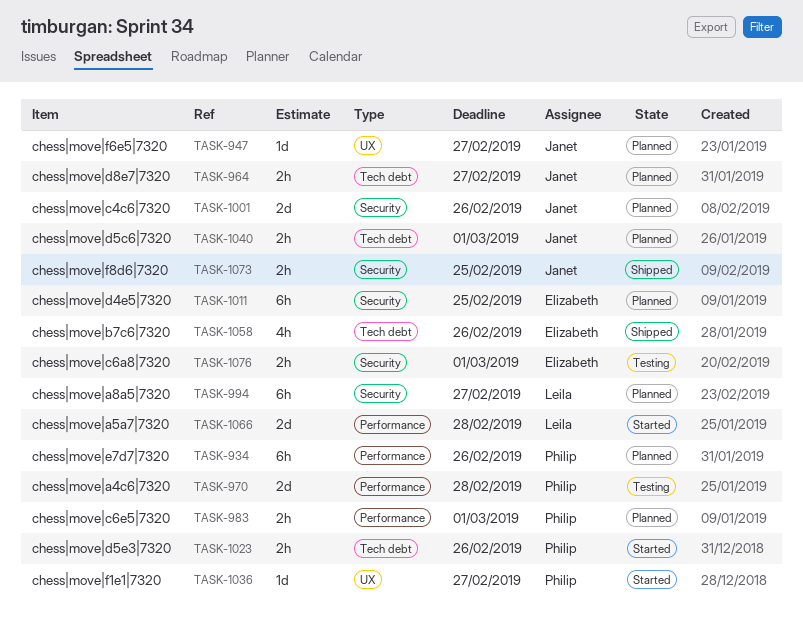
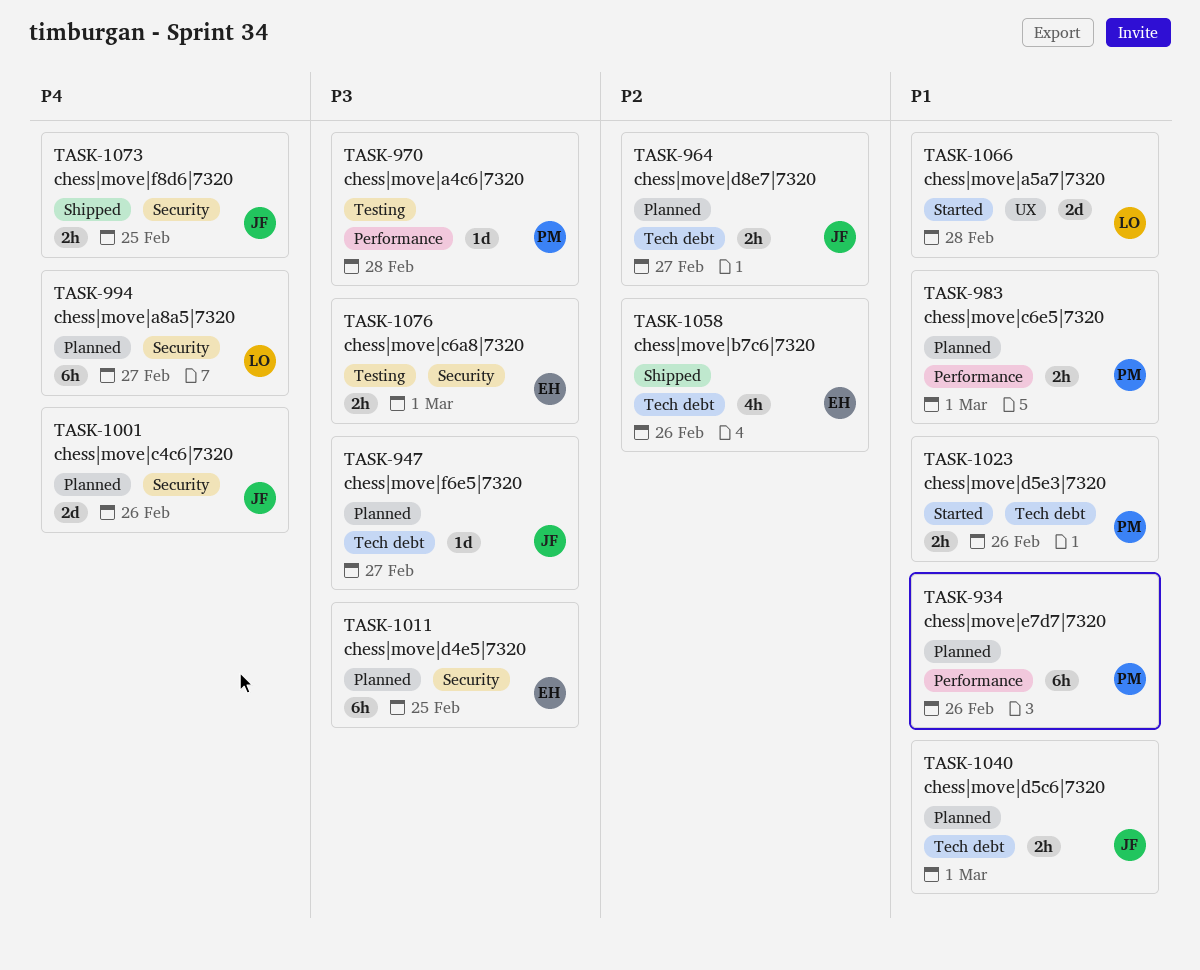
TASK-947, label: UX -> Tech debt
TASK-970, estimate: 2d -> 1d
TASK-1036: present -> none
TASK-1066, label: Performance -> UX

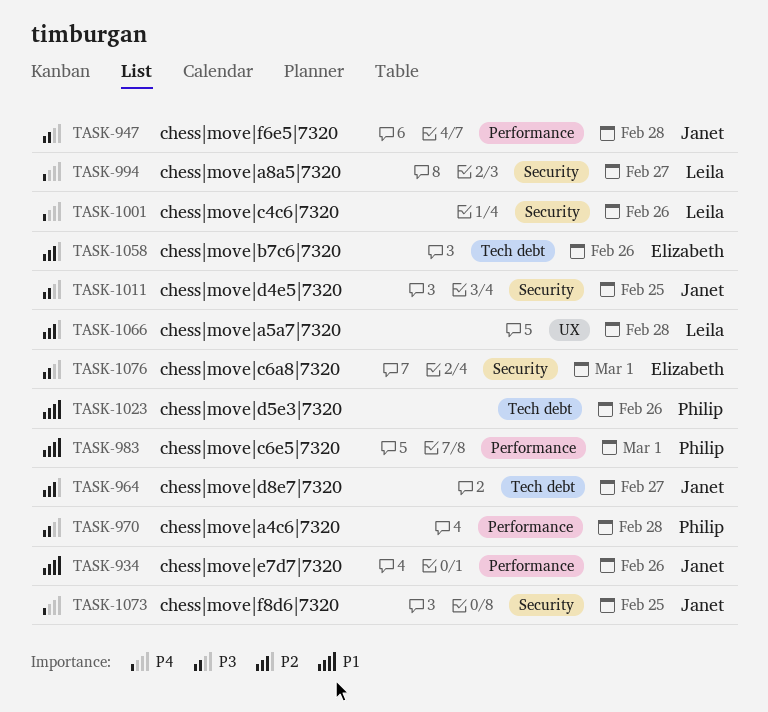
TASK-934, owner: Philip -> Janet
TASK-947, label: Tech debt -> Performance
TASK-947, due: Feb 27 -> Feb 28
TASK-1001, owner: Janet -> Leila
TASK-1011, owner: Elizabeth -> Janet
TASK-1040: present -> none
TASK-1066, priority: P1 -> P2

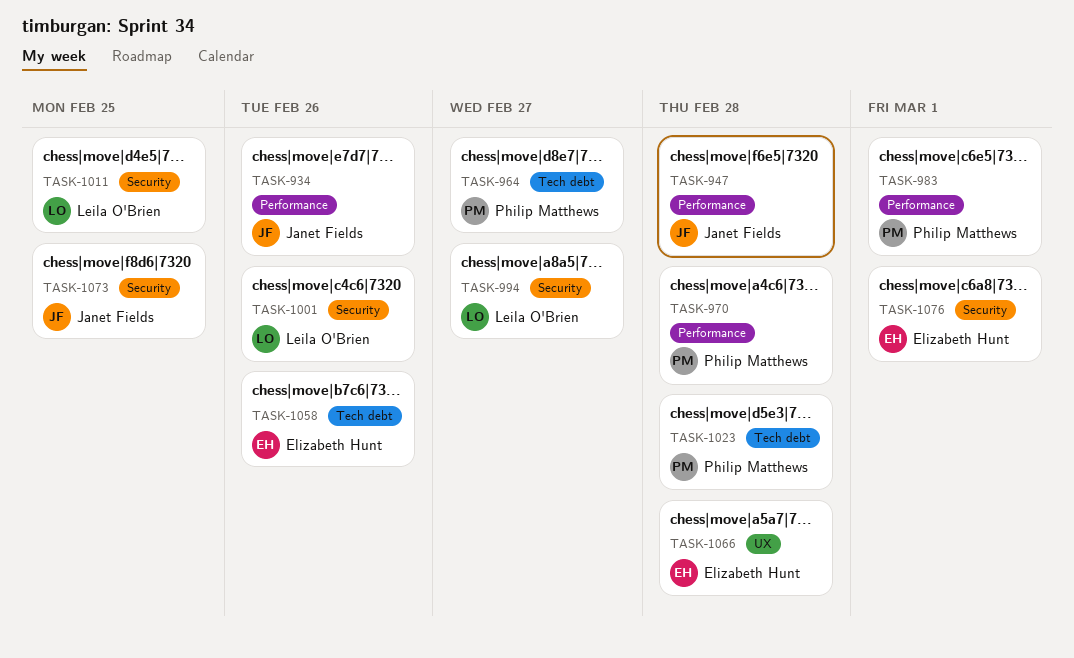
TASK-964, owner: Janet Fields -> Philip Matthews
TASK-1011, owner: Janet Fields -> Leila O'Brien
TASK-1023, due: Feb 26 -> Feb 28
TASK-1066, owner: Leila O'Brien -> Elizabeth Hunt

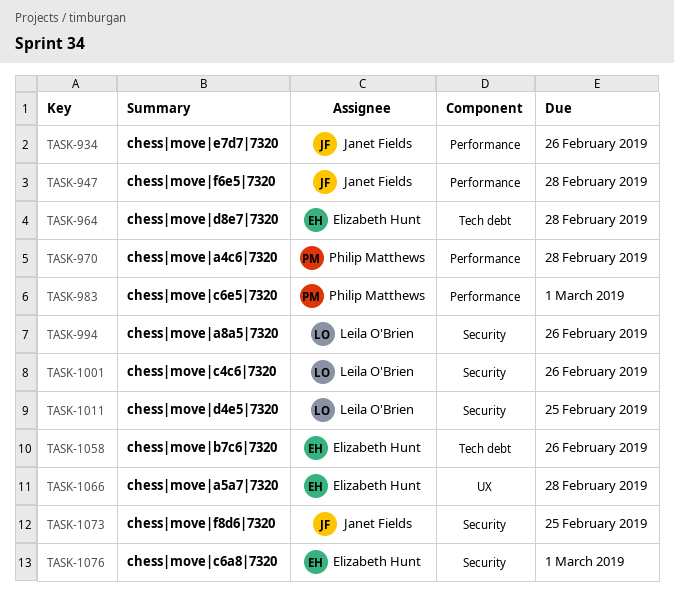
TASK-964, owner: Philip Matthews -> Elizabeth Hunt
TASK-964, due: Feb 27 -> Feb 28
TASK-994, due: Feb 27 -> Feb 26
TASK-1023: present -> none

